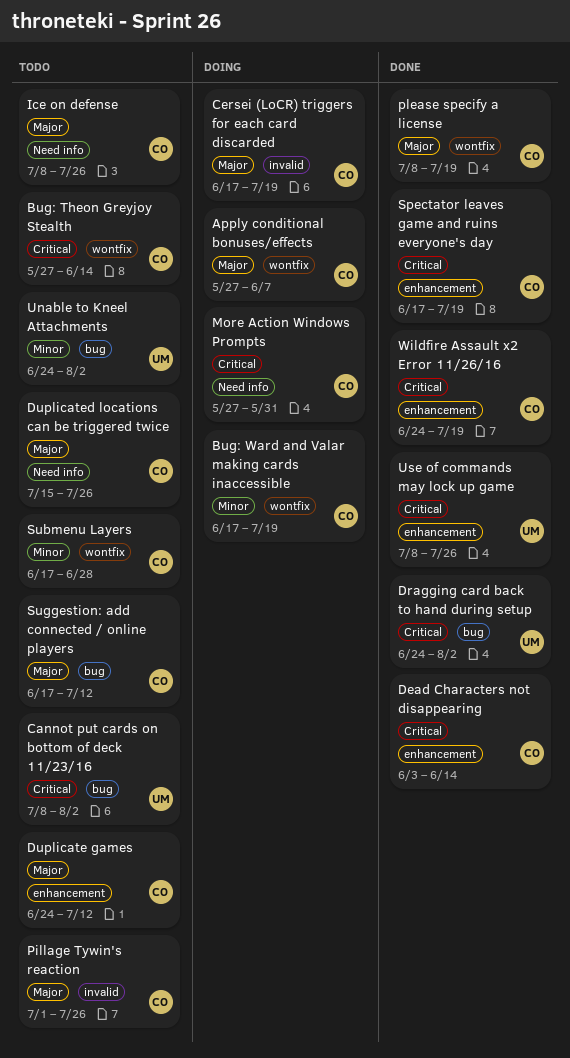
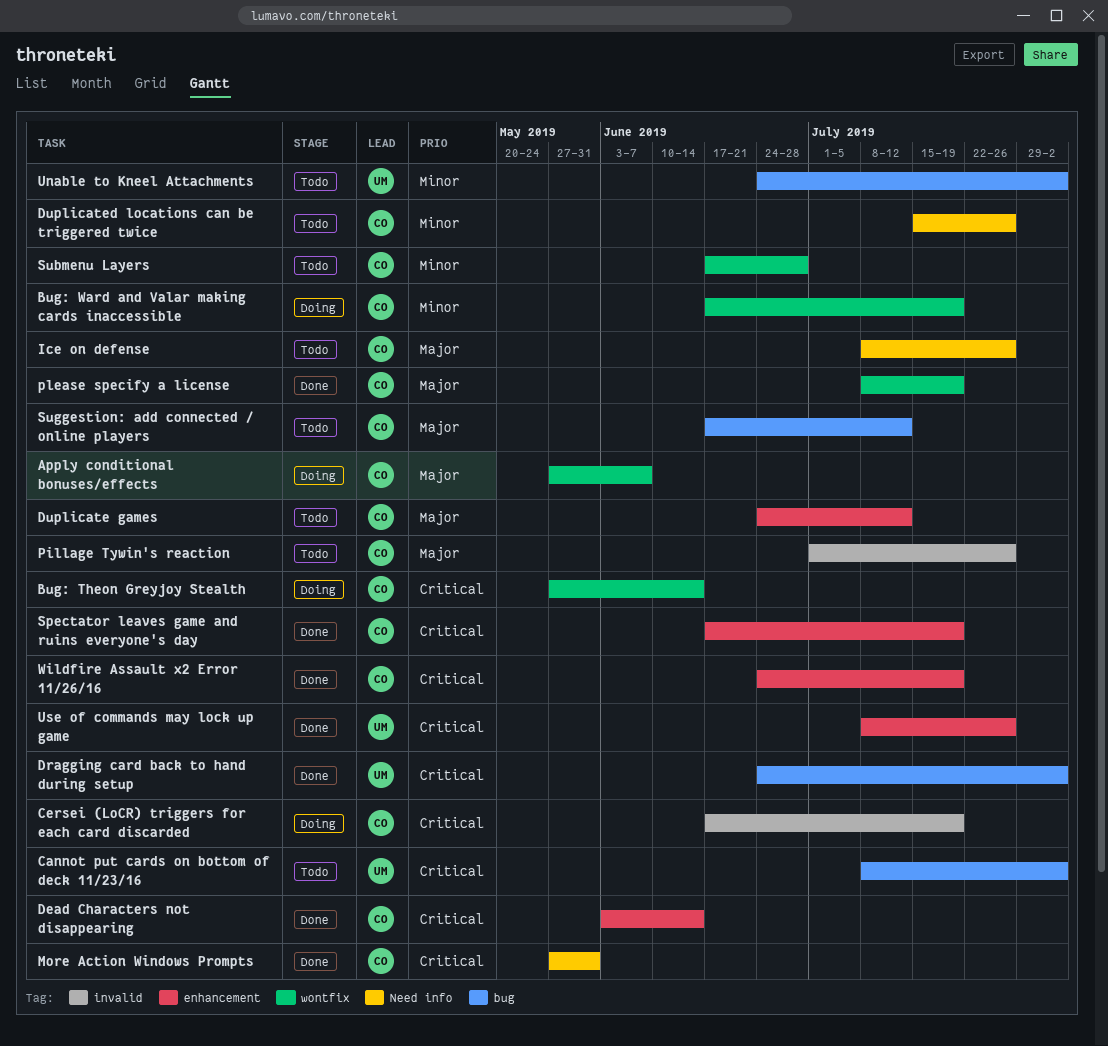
Bug: Theon Greyjoy Stealth, status: Todo -> Doing
Cersei (LoCR) triggers for each card discarded, priority: Major -> Critical
Duplicated locations can be triggered twice, priority: Major -> Minor
More Action Windows Prompts, status: Doing -> Done

